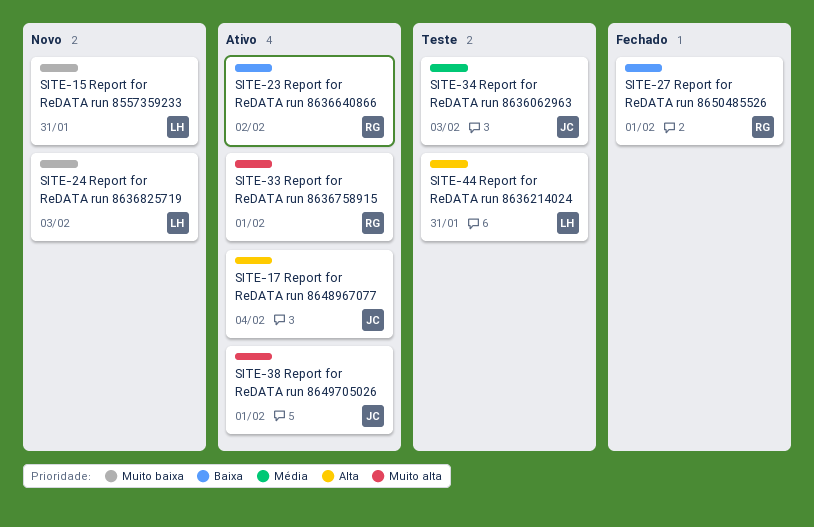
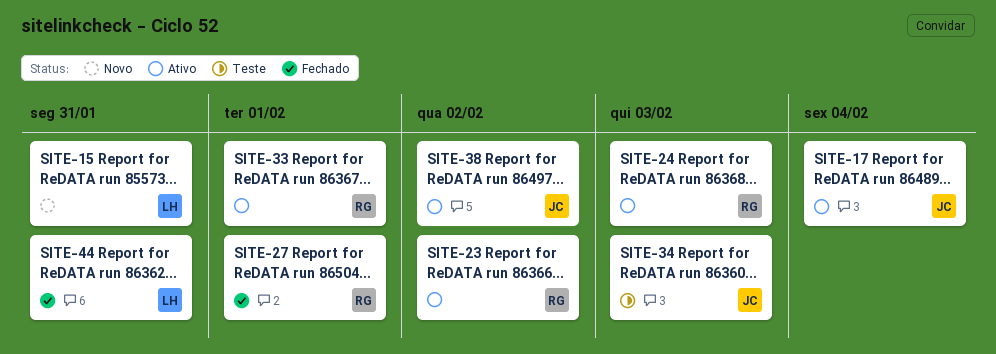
SITE-24, status: Novo -> Ativo
SITE-24, owner: LH -> RG
SITE-38, due: Feb 1 -> Feb 2
SITE-44, status: Teste -> Fechado

